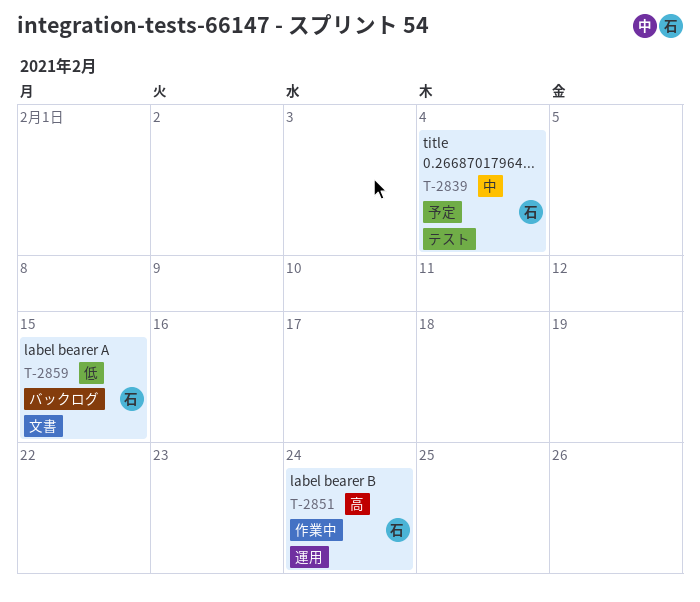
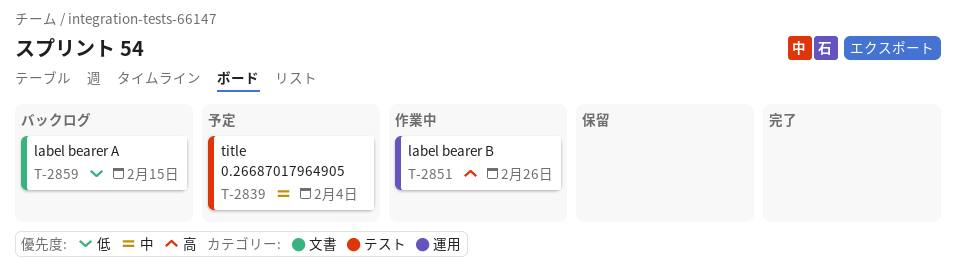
T-2851, due: Feb 24 -> Feb 26

